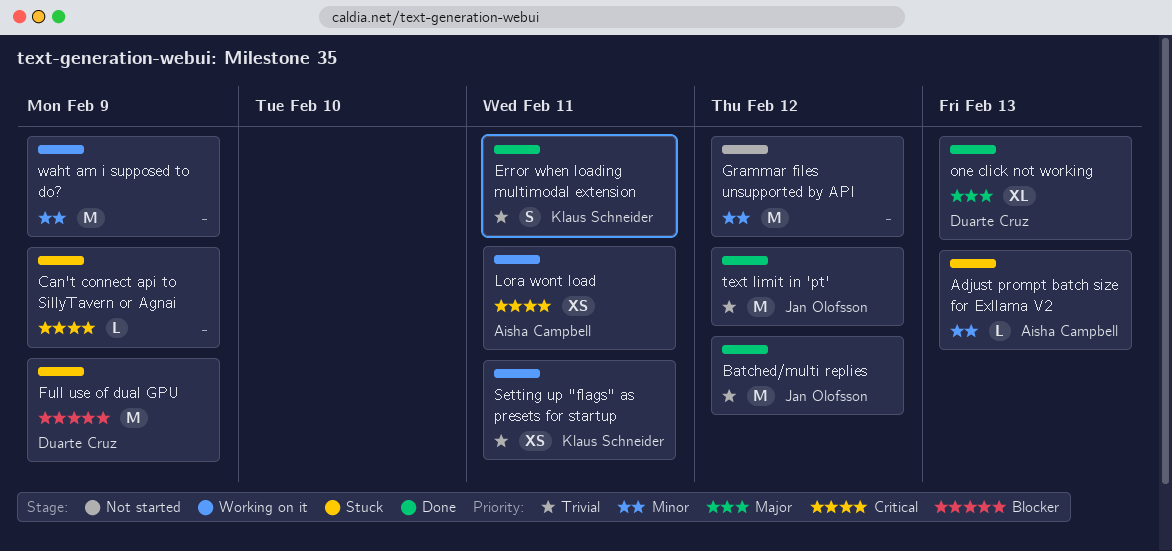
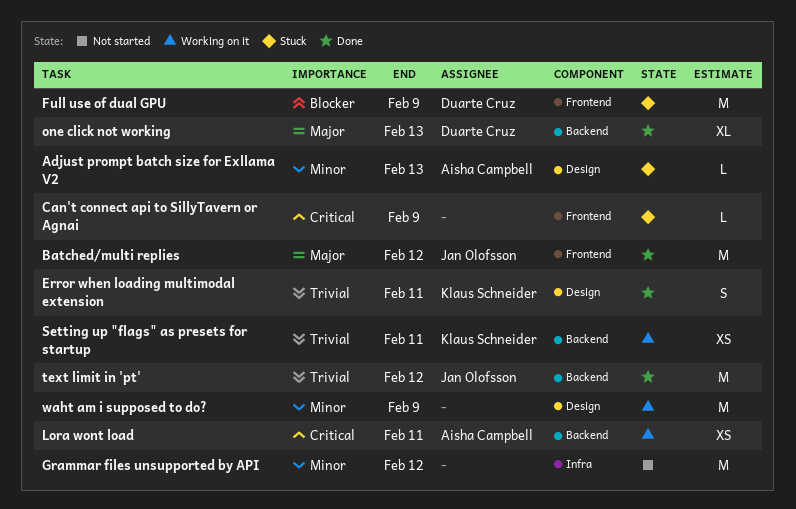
Batched/multi replies, priority: Trivial -> Major

